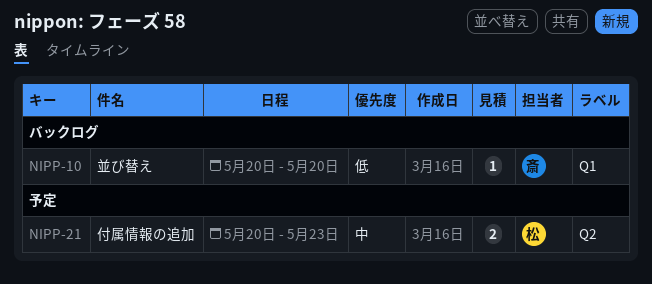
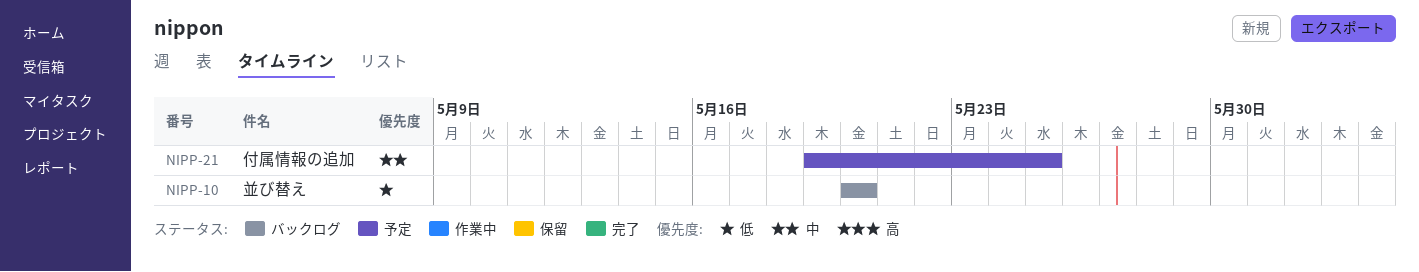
NIPP-21, start: May 20 -> May 19
NIPP-21, due: May 23 -> May 25

